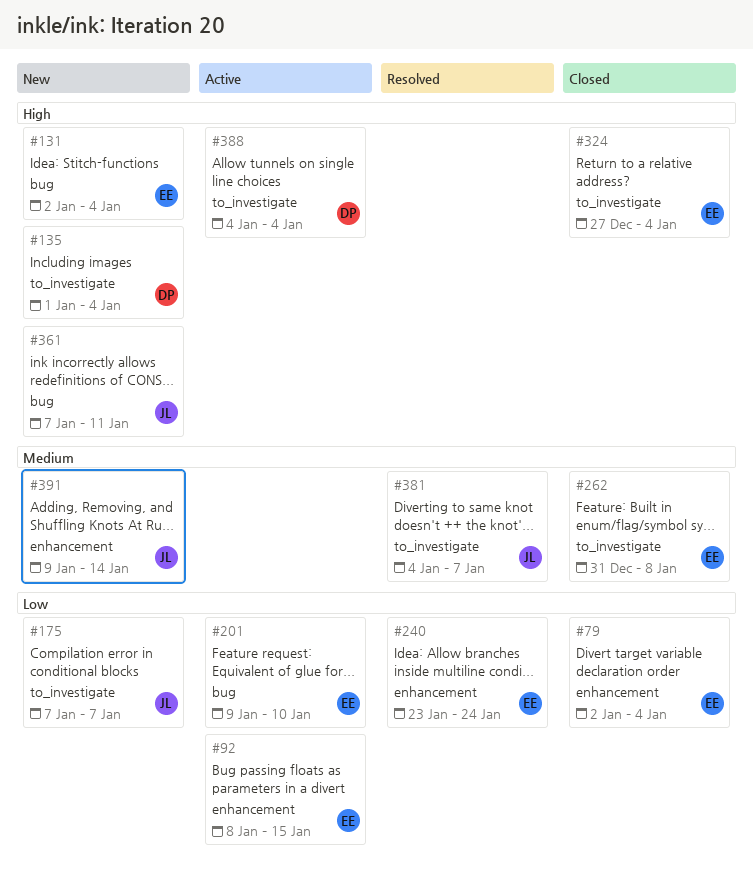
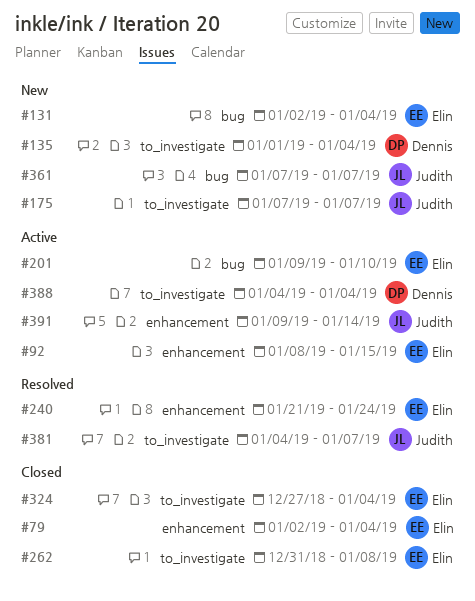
#240, start: Jan 23 -> Jan 21
#361, due: Jan 11 -> Jan 7
#391, status: New -> Active

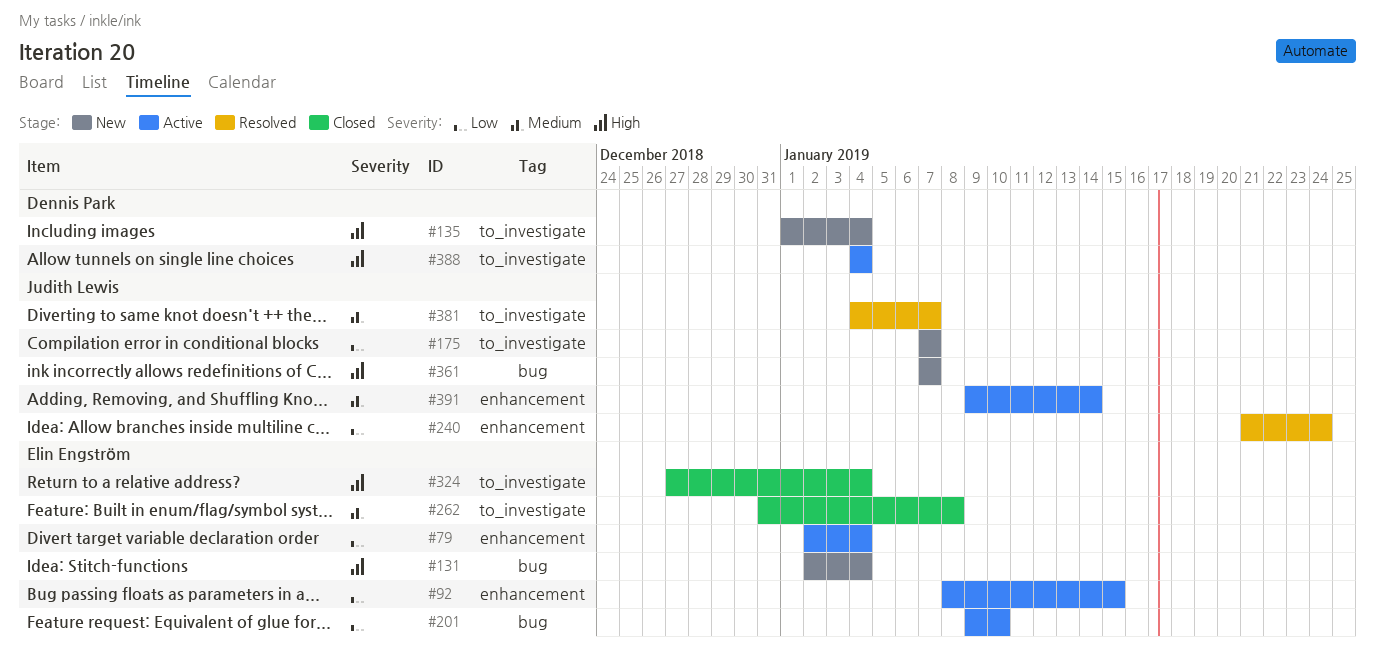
#79, status: Closed -> Active
#240, owner: Elin Engström -> Judith Lewis

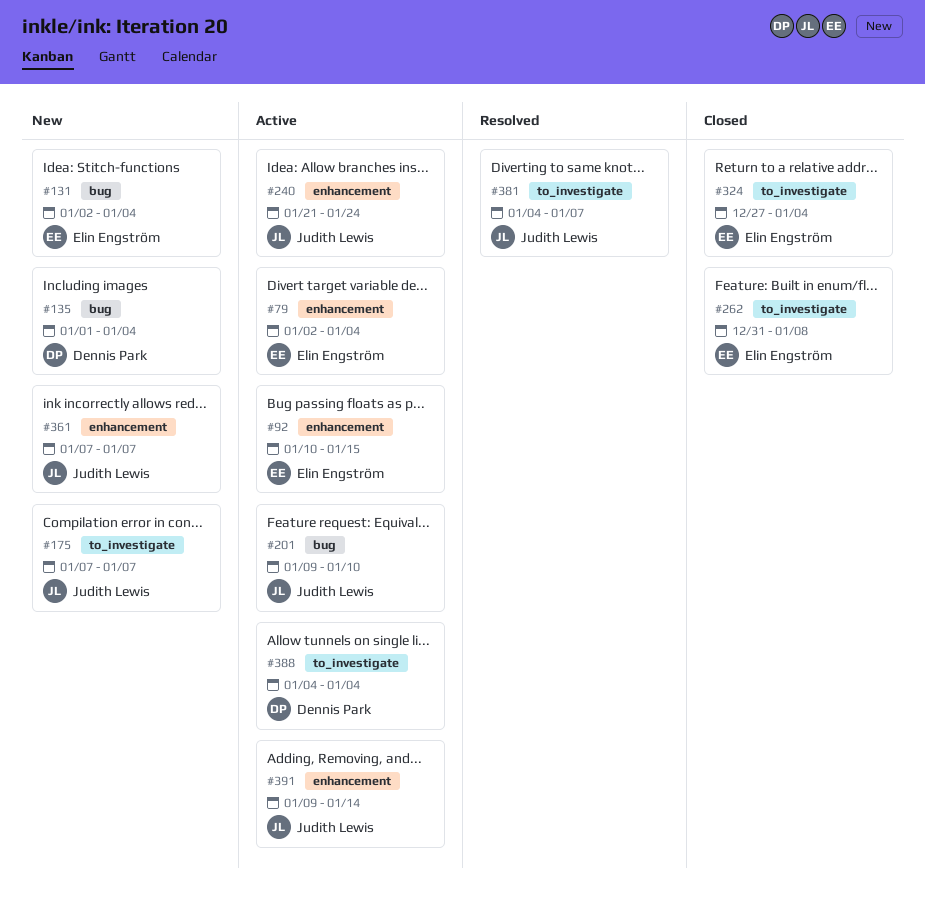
#92, start: Jan 8 -> Jan 10
#135, label: to_investigate -> bug
#201, owner: Elin Engström -> Judith Lewis
#240, status: Resolved -> Active
#361, label: bug -> enhancement

